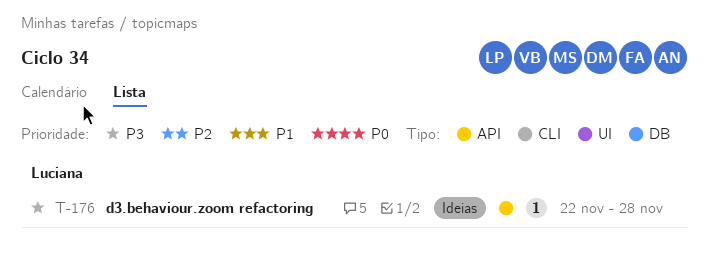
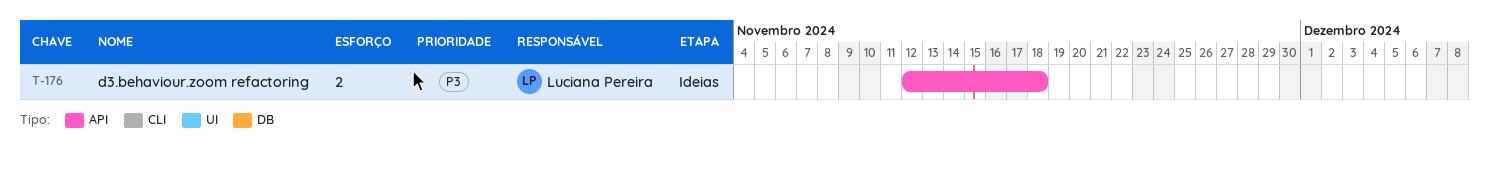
T-176, estimate: 1 -> 2
T-176, start: Nov 22 -> Nov 12
T-176, due: Nov 28 -> Nov 18

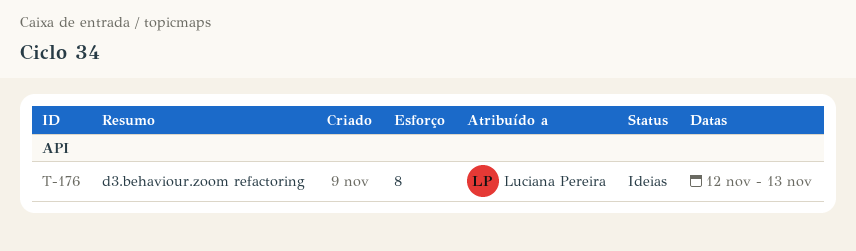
T-176, estimate: 2 -> 8
T-176, due: Nov 18 -> Nov 13

